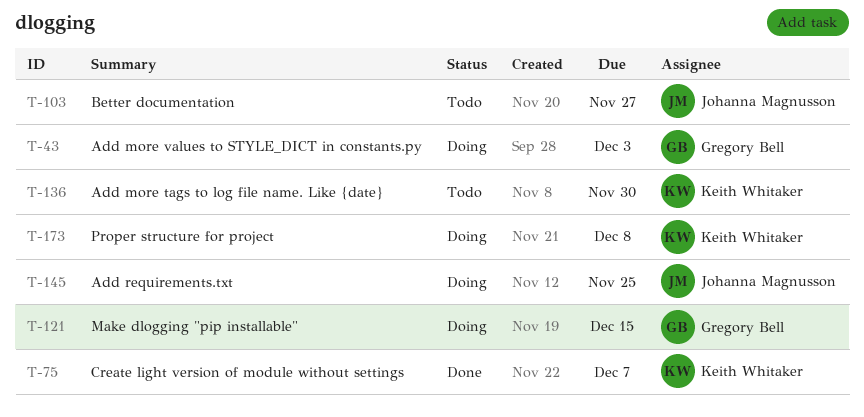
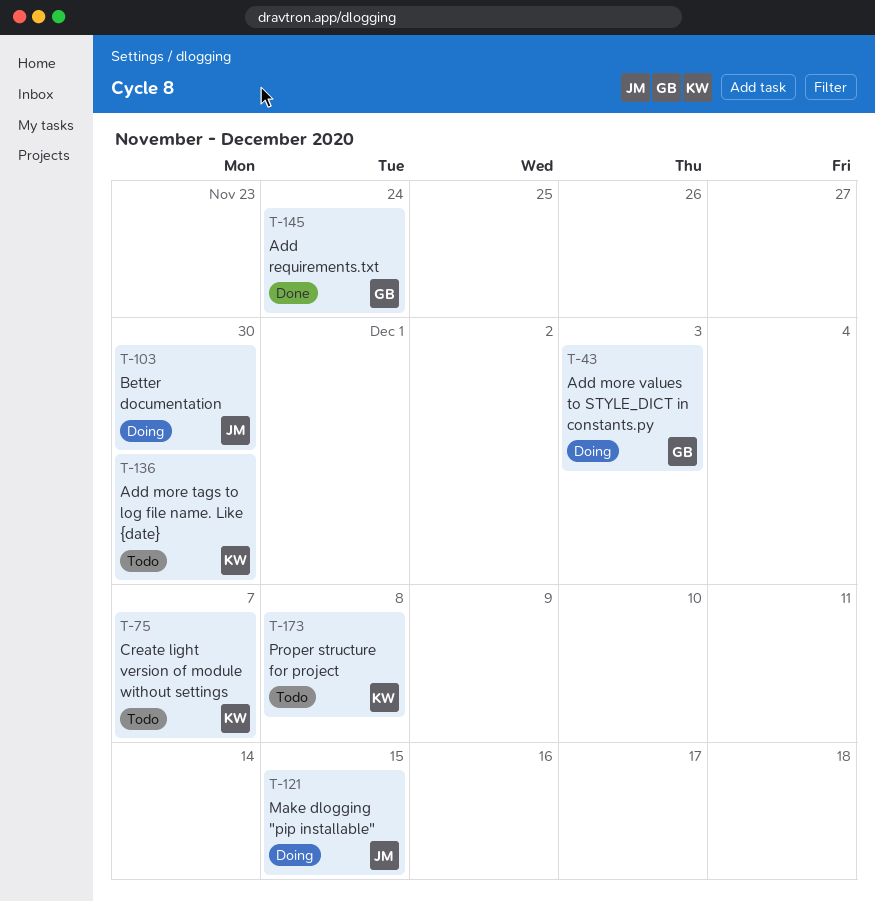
T-75, status: Done -> Todo
T-103, status: Todo -> Doing
T-103, due: Nov 27 -> Nov 30
T-121, owner: Gregory Bell -> Johanna Magnusson
T-145, status: Doing -> Done
T-145, owner: Johanna Magnusson -> Gregory Bell
T-145, due: Nov 25 -> Nov 24
T-173, status: Doing -> Todo

